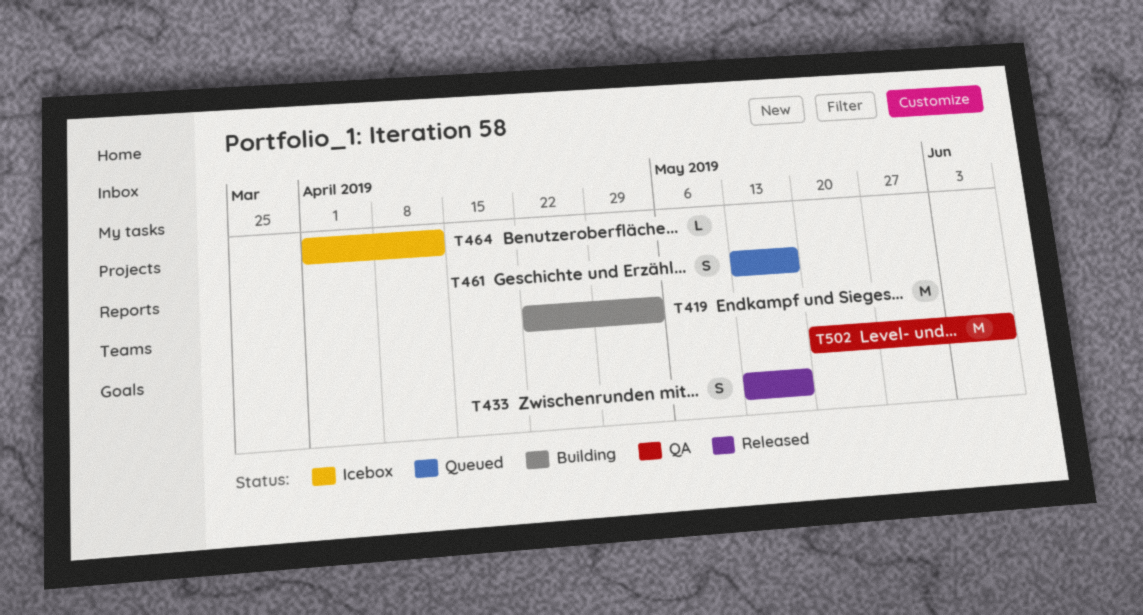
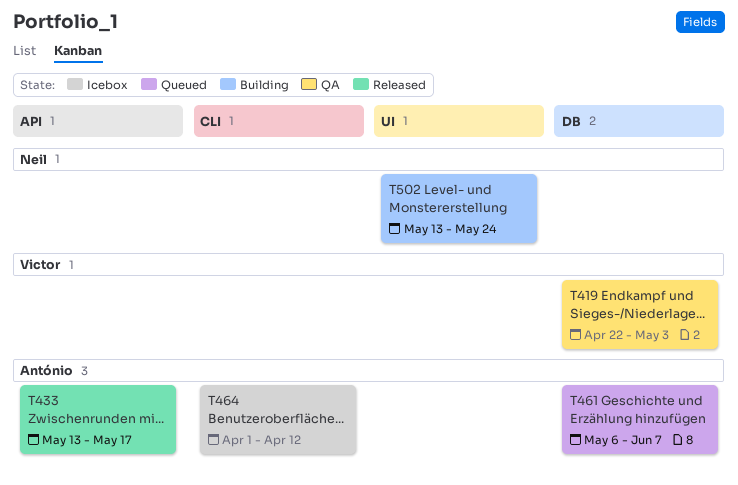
T419, status: Building -> QA
T461, start: May 13 -> May 6
T461, due: May 17 -> Jun 7
T502, status: QA -> Building
T502, start: May 20 -> May 13
T502, due: Jun 7 -> May 24

